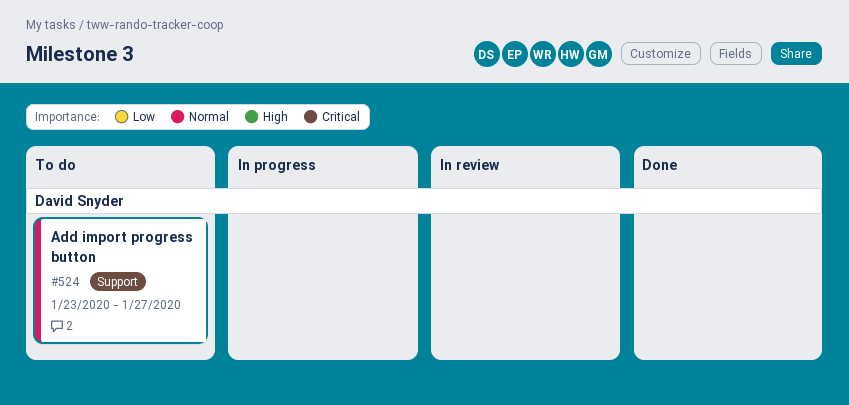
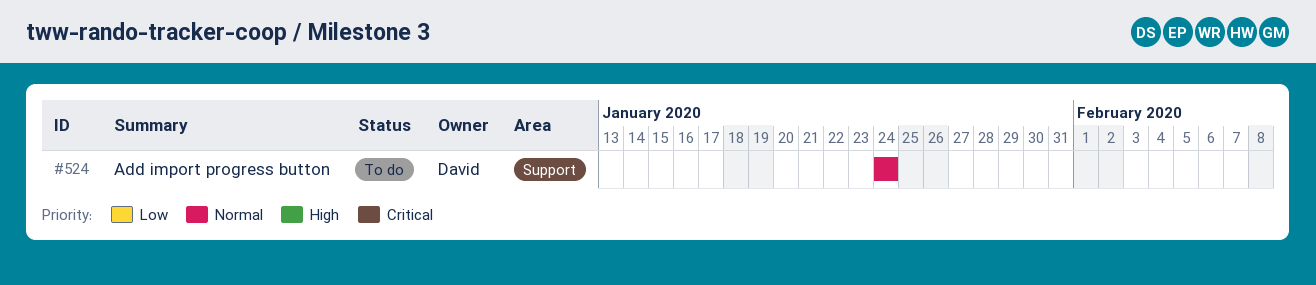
#524, start: Jan 23 -> Jan 24
#524, due: Jan 27 -> Jan 24

